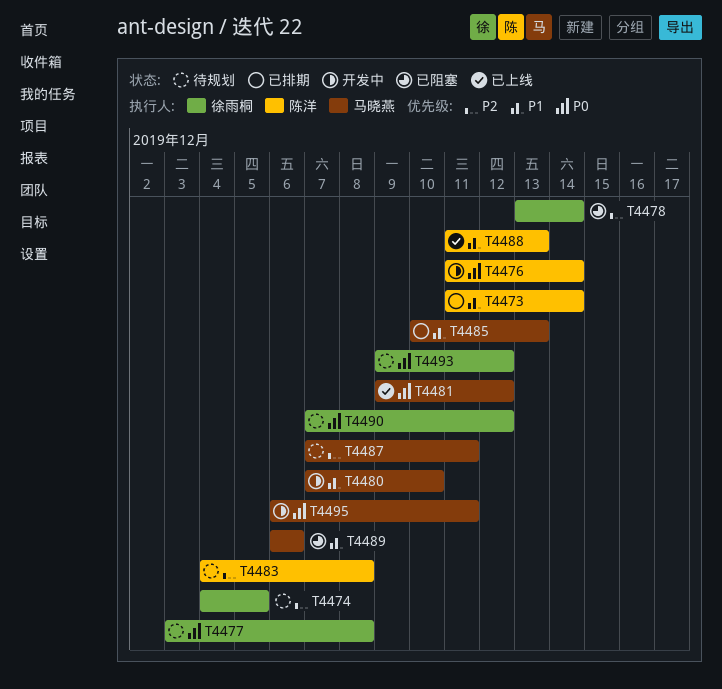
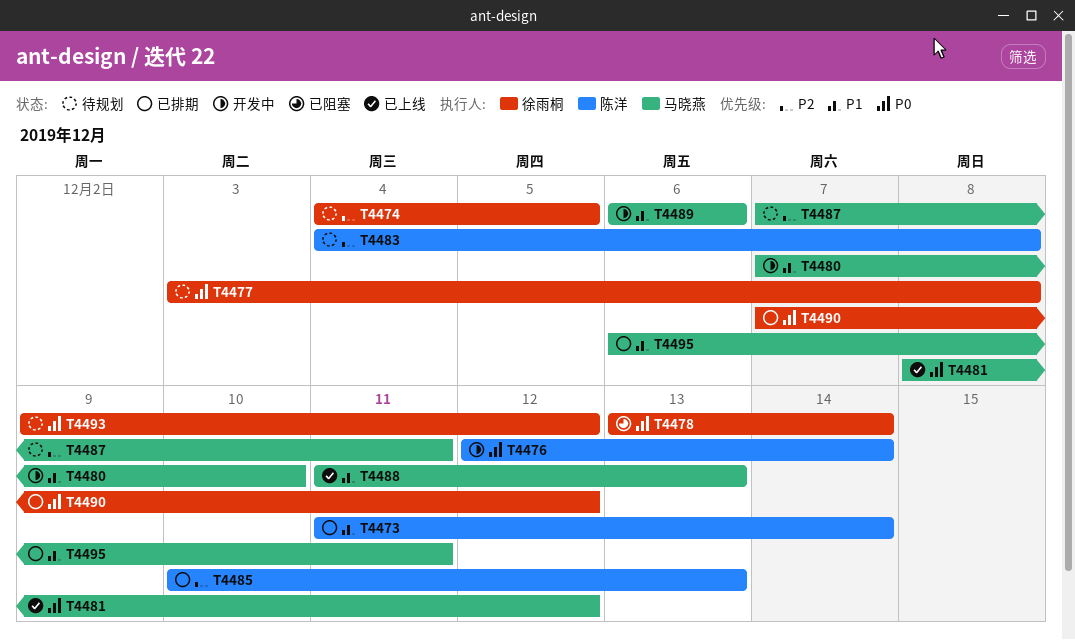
T4476, start: Dec 11 -> Dec 12
T4478, priority: P2 -> P0
T4481, start: Dec 9 -> Dec 8
T4485, owner: 马晓燕 -> 陈洋
T4485, priority: P1 -> P2
T4488, owner: 陈洋 -> 马晓燕
T4489, status: 已阻塞 -> 开发中
T4490, status: 待规划 -> 已排期
T4495, status: 开发中 -> 已排期
T4495, priority: P0 -> P1

